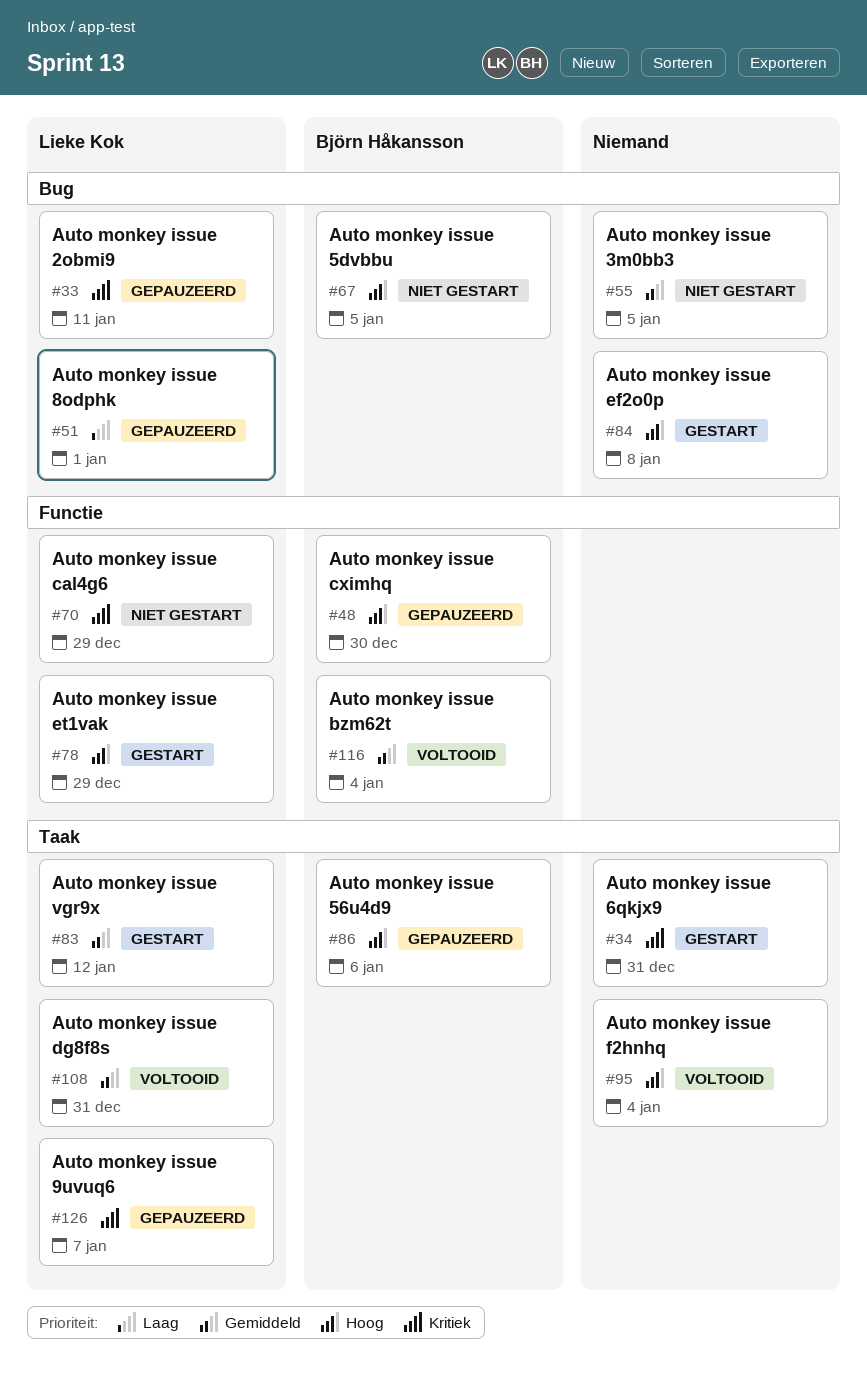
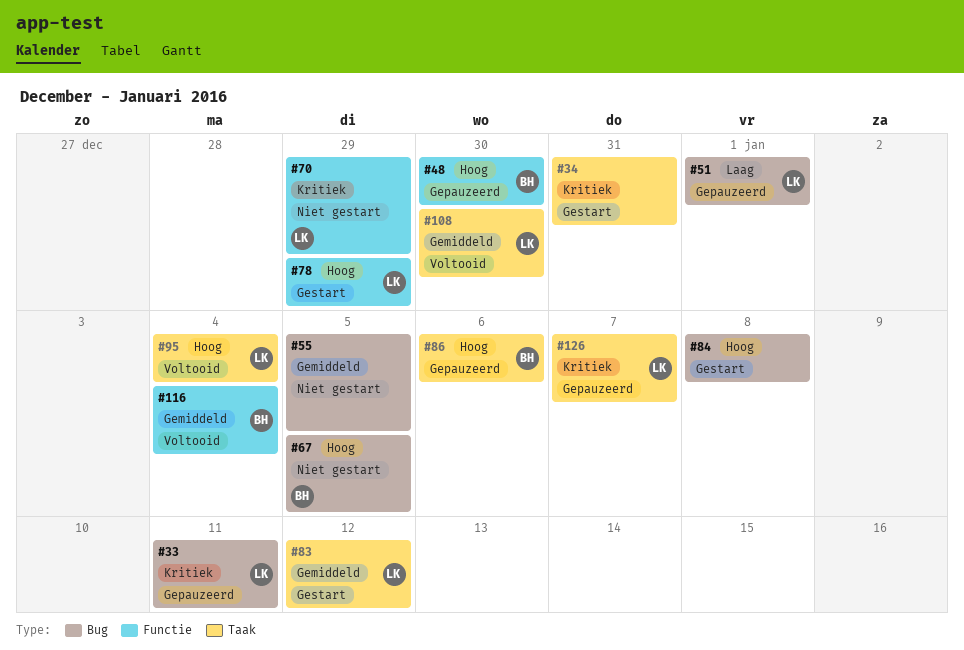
#95, owner: none -> Lieke Kok
#108, due: Dec 31 -> Dec 30

